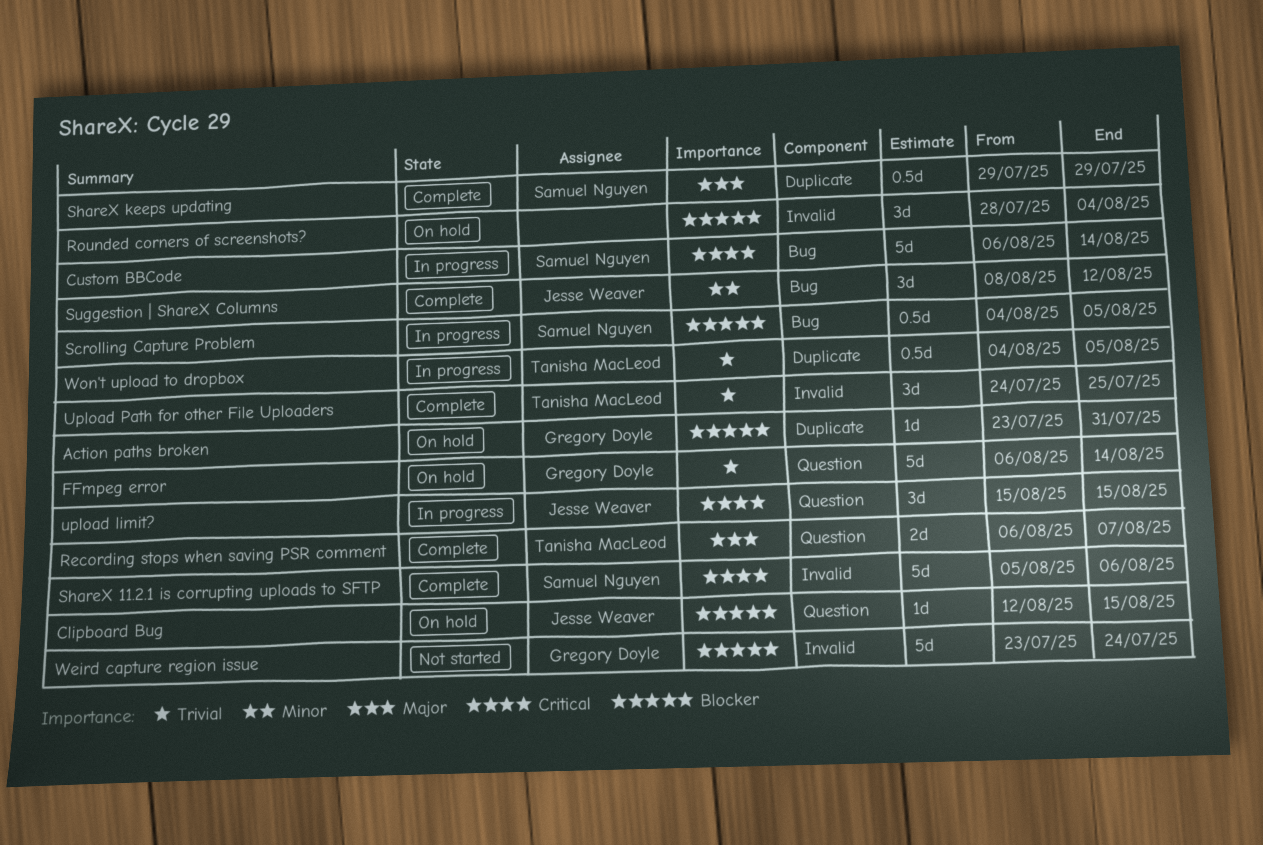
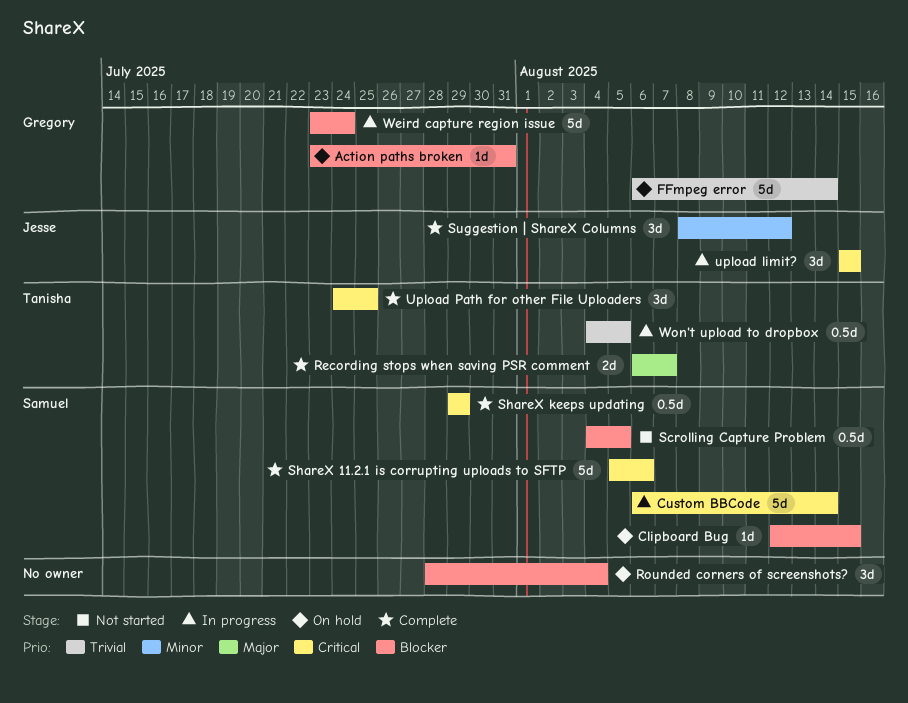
Clipboard Bug, owner: Jesse Weaver -> Samuel Nguyen
Scrolling Capture Problem, status: In progress -> Not started
ShareX keeps updating, priority: Major -> Critical
Upload Path for other File Uploaders, priority: Trivial -> Critical
Weird capture region issue, status: Not started -> In progress

